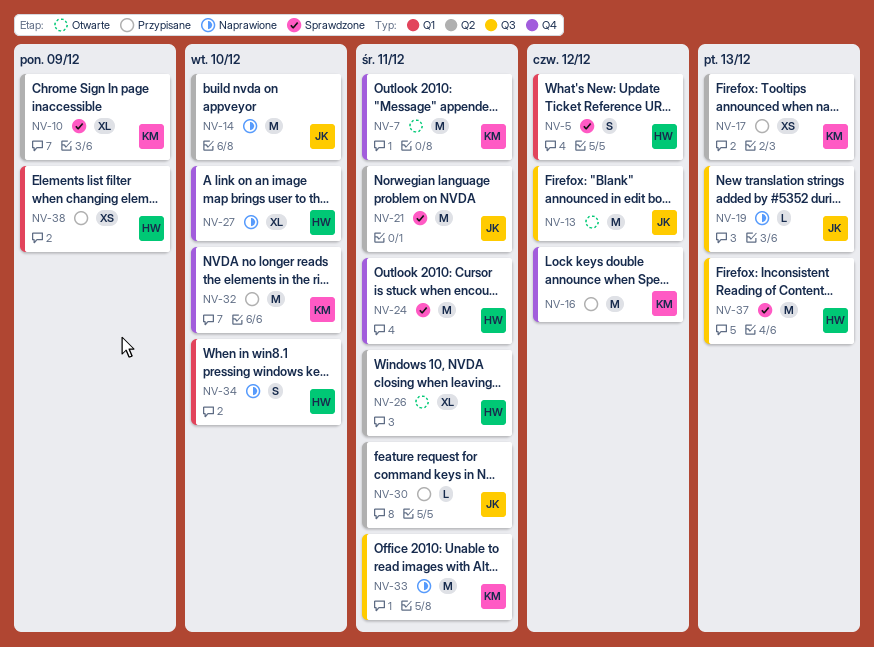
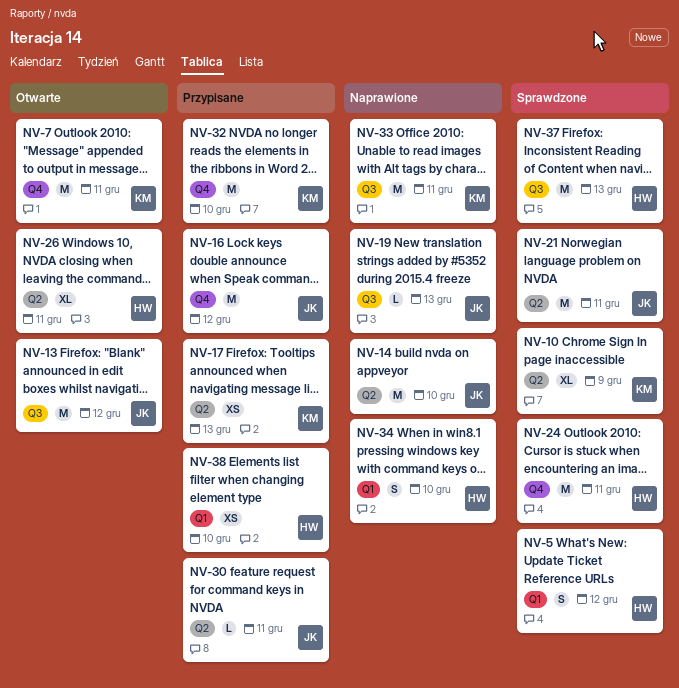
NV-16, owner: KM -> JK
NV-27: present -> none
NV-38, due: Dec 9 -> Dec 10

